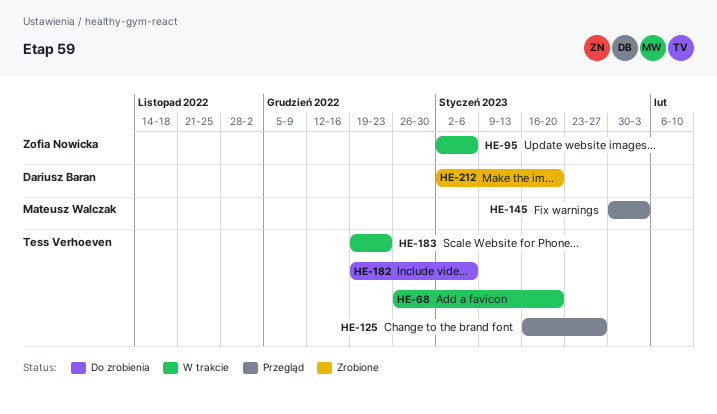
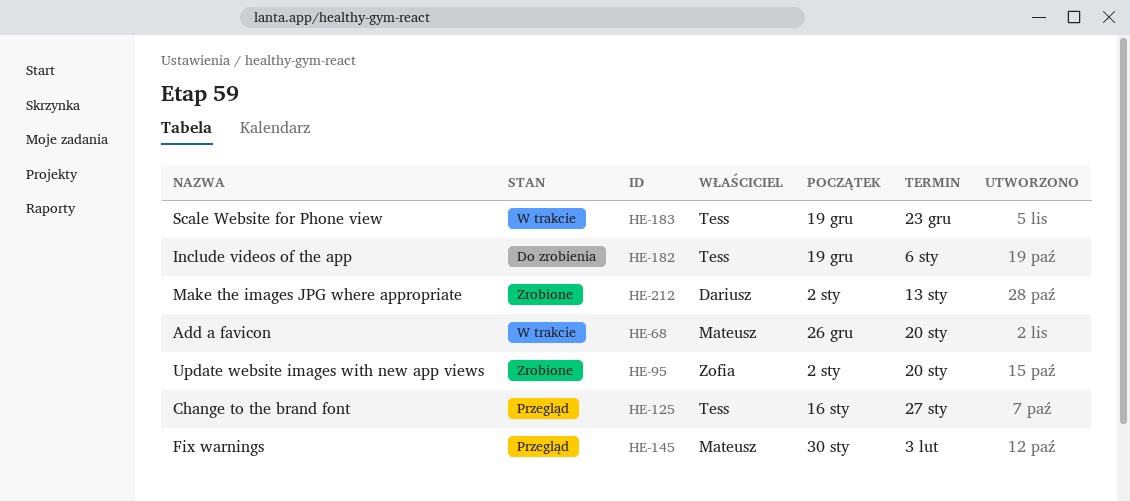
HE-68, owner: Tess Verhoeven -> Mateusz Walczak
HE-95, status: W trakcie -> Zrobione
HE-95, due: Jan 6 -> Jan 20
HE-212, due: Jan 20 -> Jan 13

